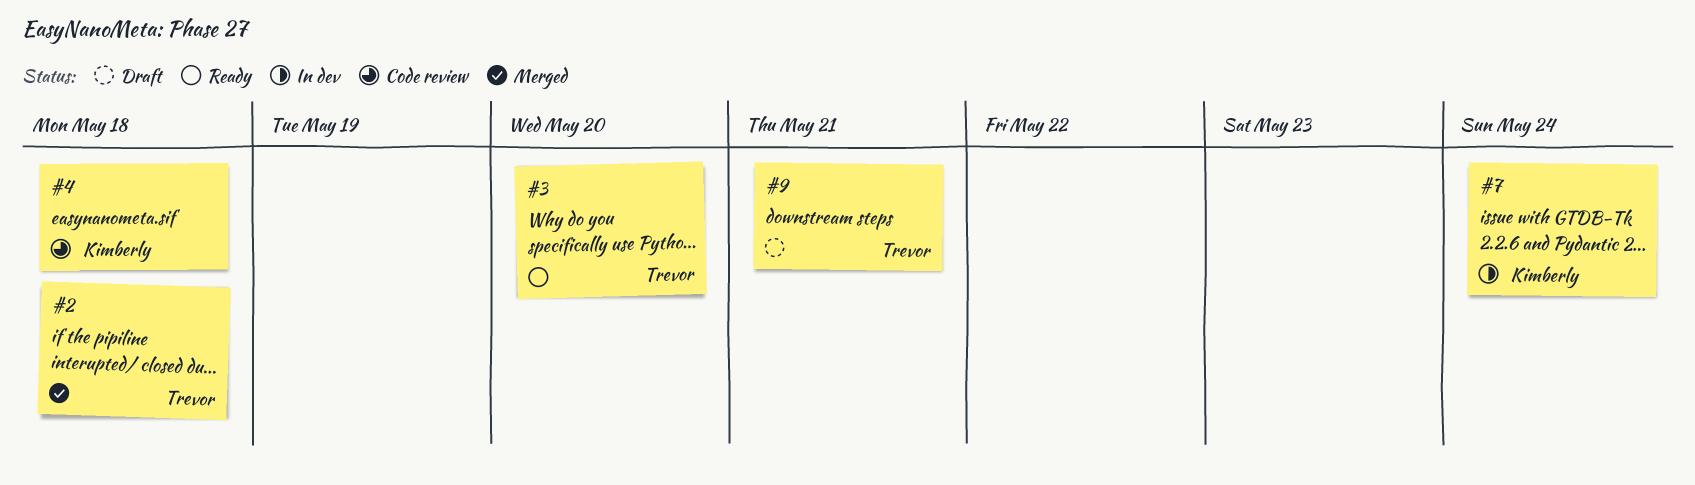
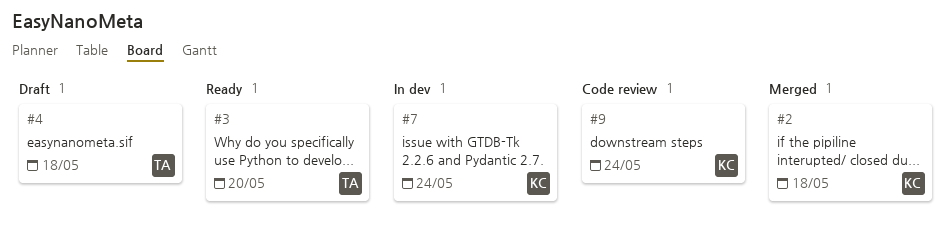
#2, owner: Trevor -> Kimberly
#4, status: Code review -> Draft
#4, owner: Kimberly -> Trevor
#9, status: Draft -> Code review
#9, owner: Trevor -> Kimberly
#9, due: May 21 -> May 24

